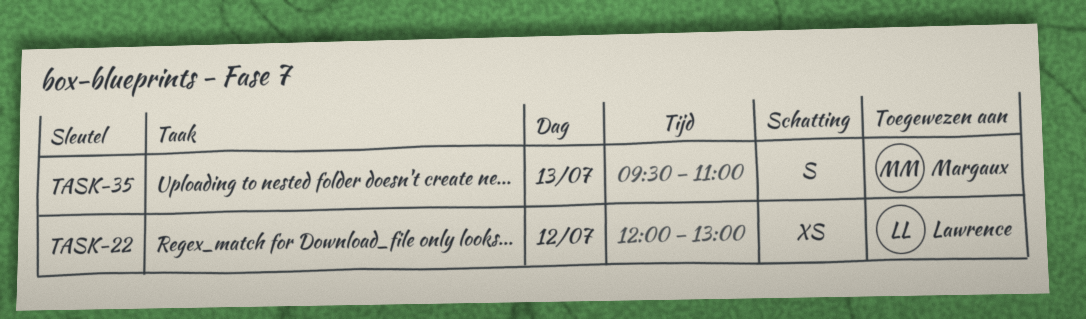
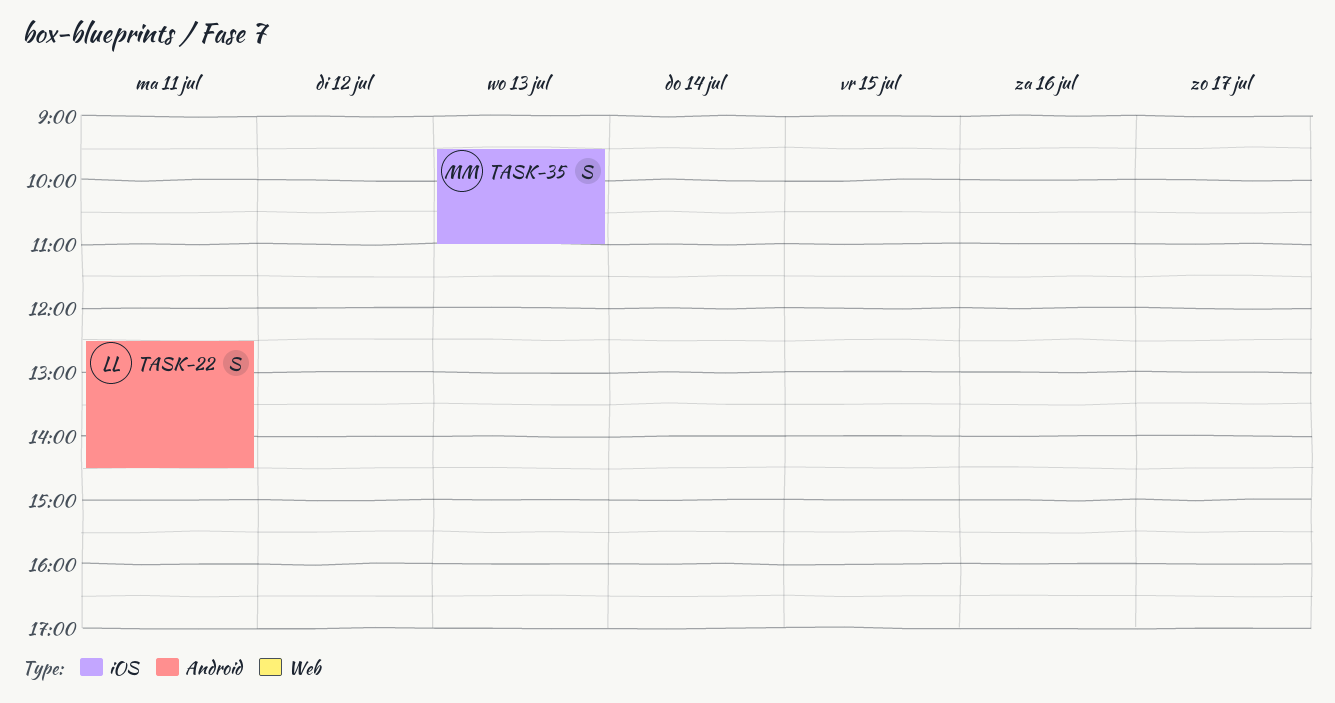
TASK-22, estimate: XS -> S
TASK-22, day: Jul 12 -> Jul 11
TASK-22, begins: 12:00 -> 12:30
TASK-22, ends: 13:00 -> 14:30

